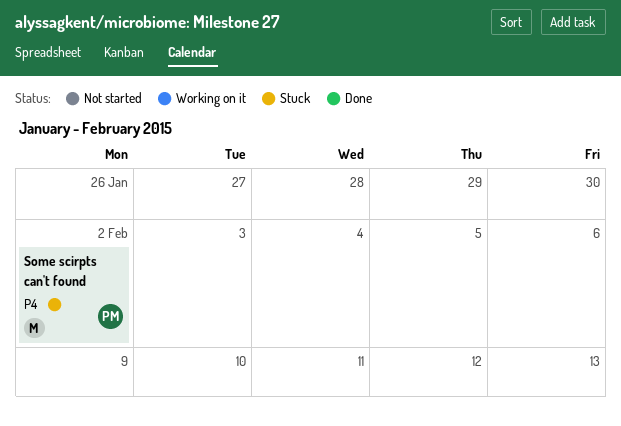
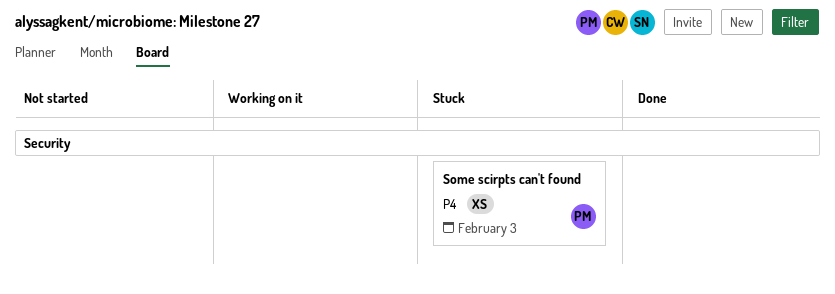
Some scirpts can't found, estimate: M -> XS
Some scirpts can't found, due: Feb 2 -> Feb 3

